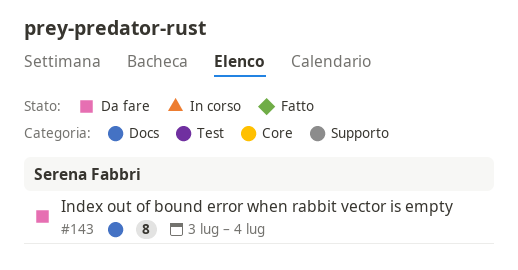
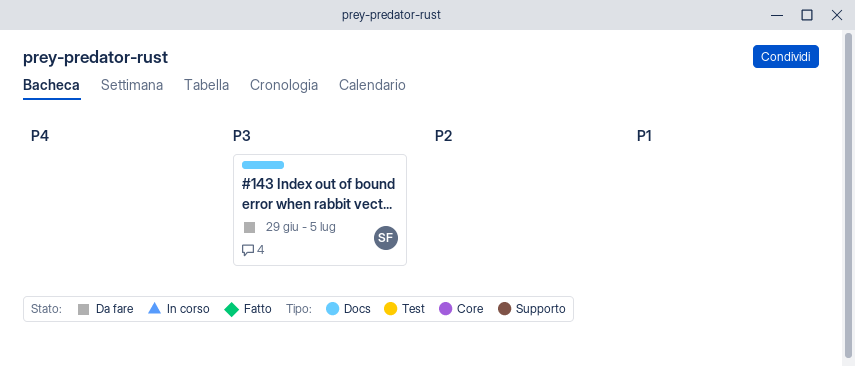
#143, start: Jul 3 -> Jun 29
#143, due: Jul 4 -> Jul 5

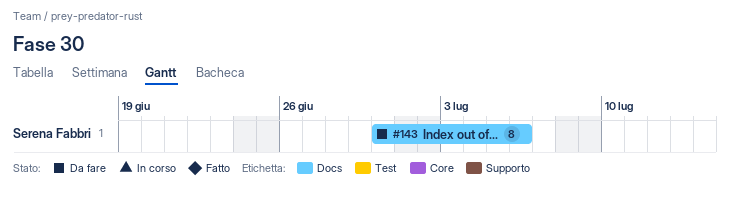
#143, start: Jun 29 -> Jun 30
#143, due: Jul 5 -> Jul 6

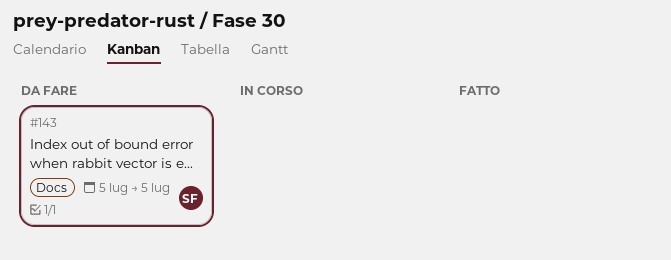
#143, start: Jun 30 -> Jul 5
#143, due: Jul 6 -> Jul 5

